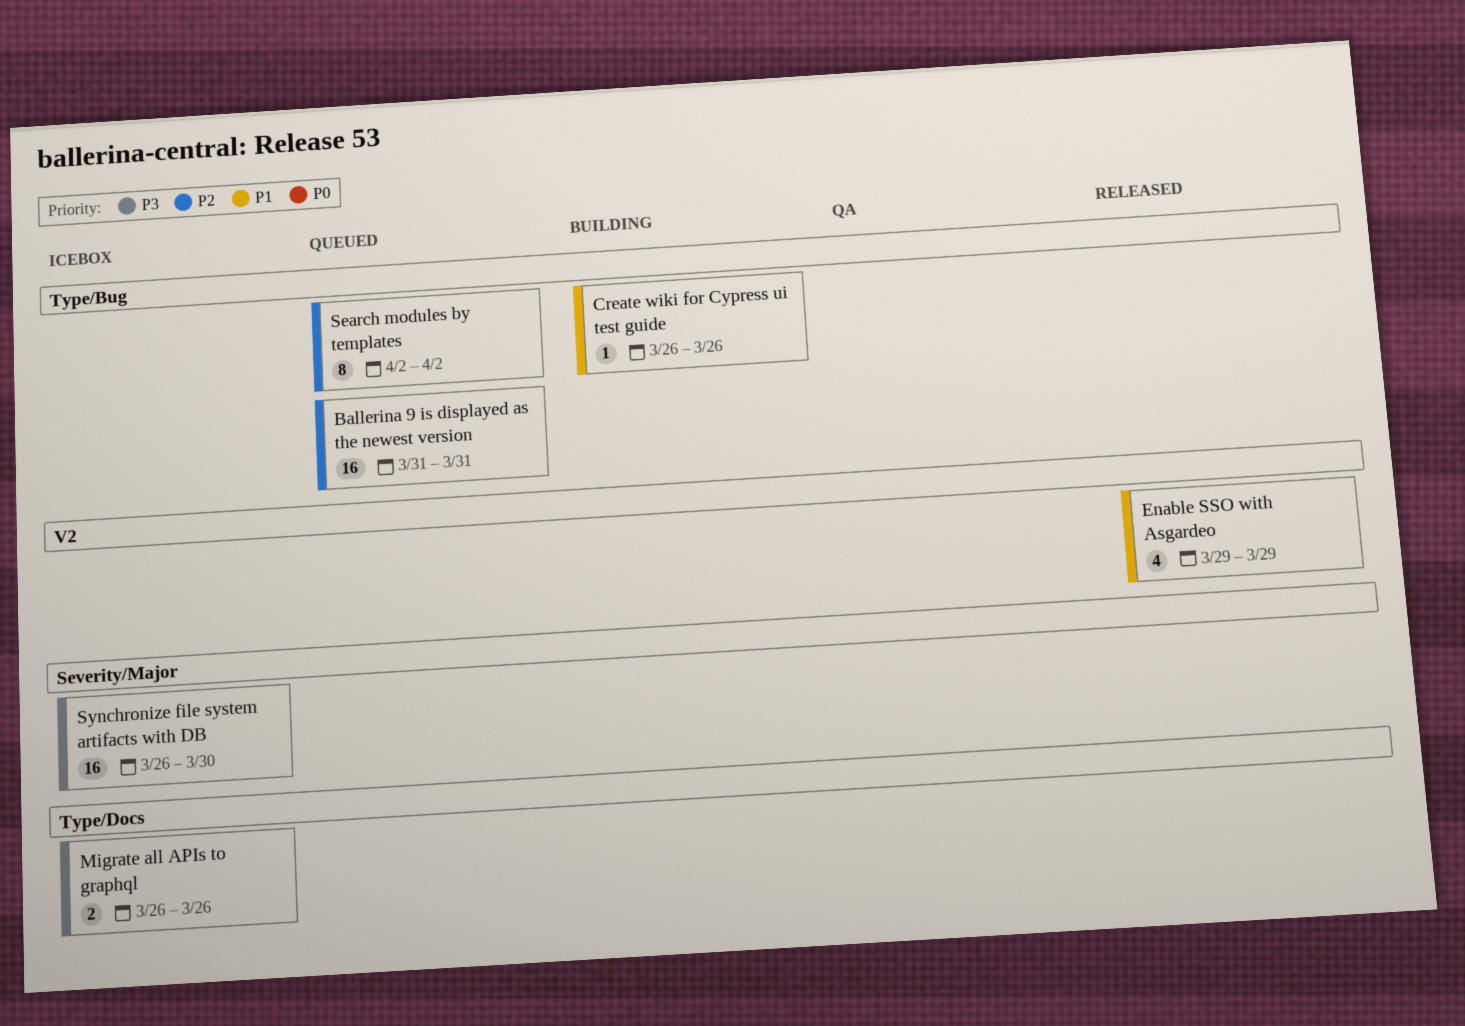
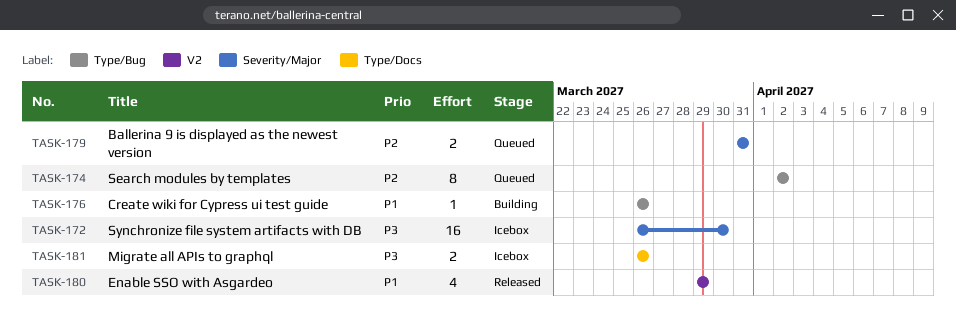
Ballerina 9 is displayed as the newest version, label: Type/Bug -> Severity/Major
Ballerina 9 is displayed as the newest version, estimate: 16 -> 2

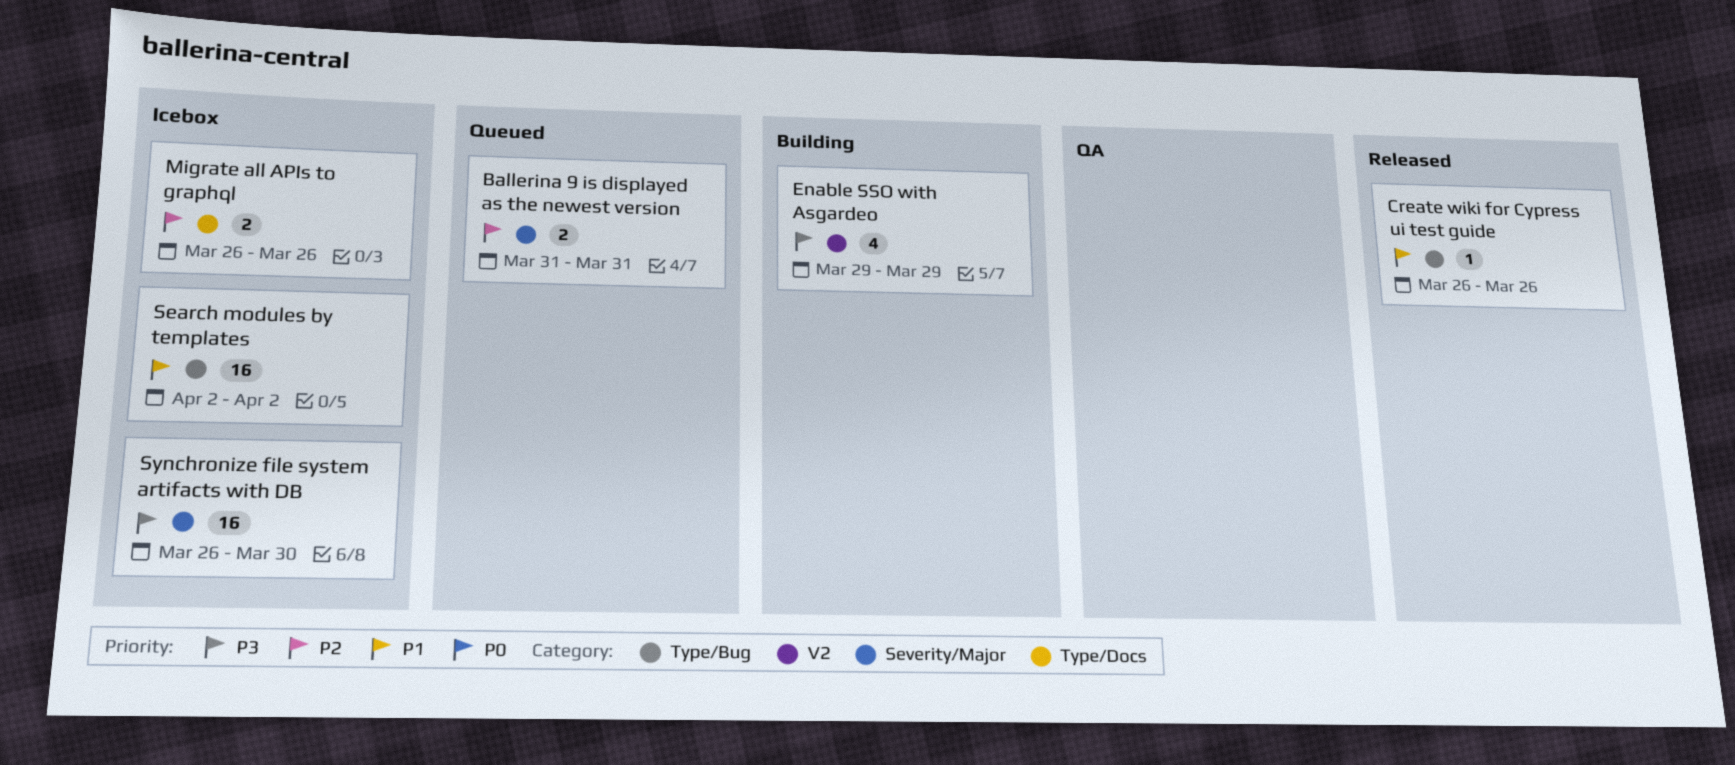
Create wiki for Cypress ui test guide, status: Building -> Released
Enable SSO with Asgardeo, status: Released -> Building
Enable SSO with Asgardeo, priority: P1 -> P3
Migrate all APIs to graphql, priority: P3 -> P2
Search modules by templates, status: Queued -> Icebox
Search modules by templates, priority: P2 -> P1
Search modules by templates, estimate: 8 -> 16

